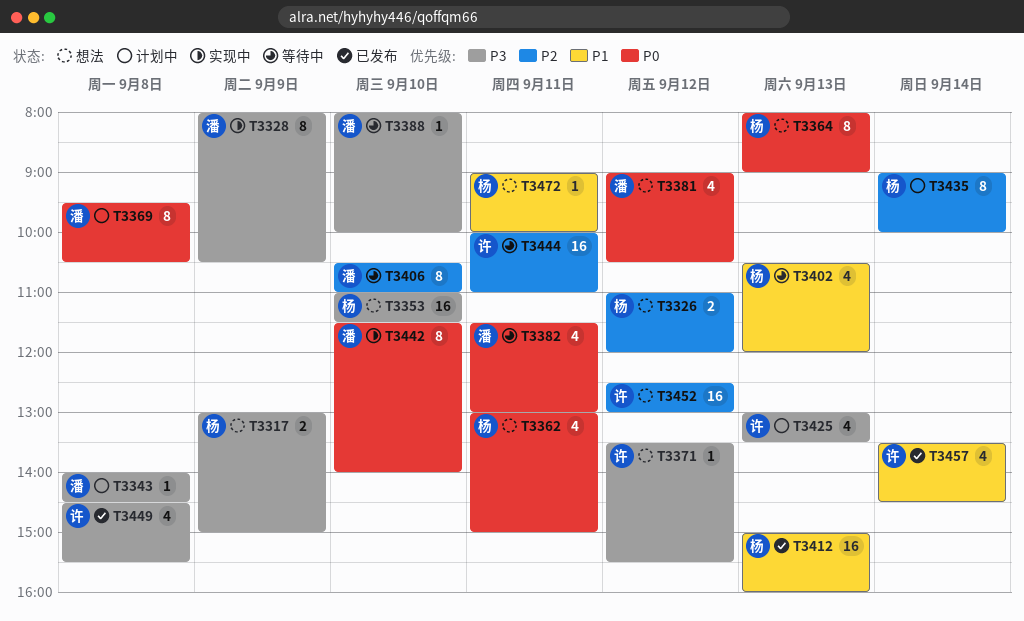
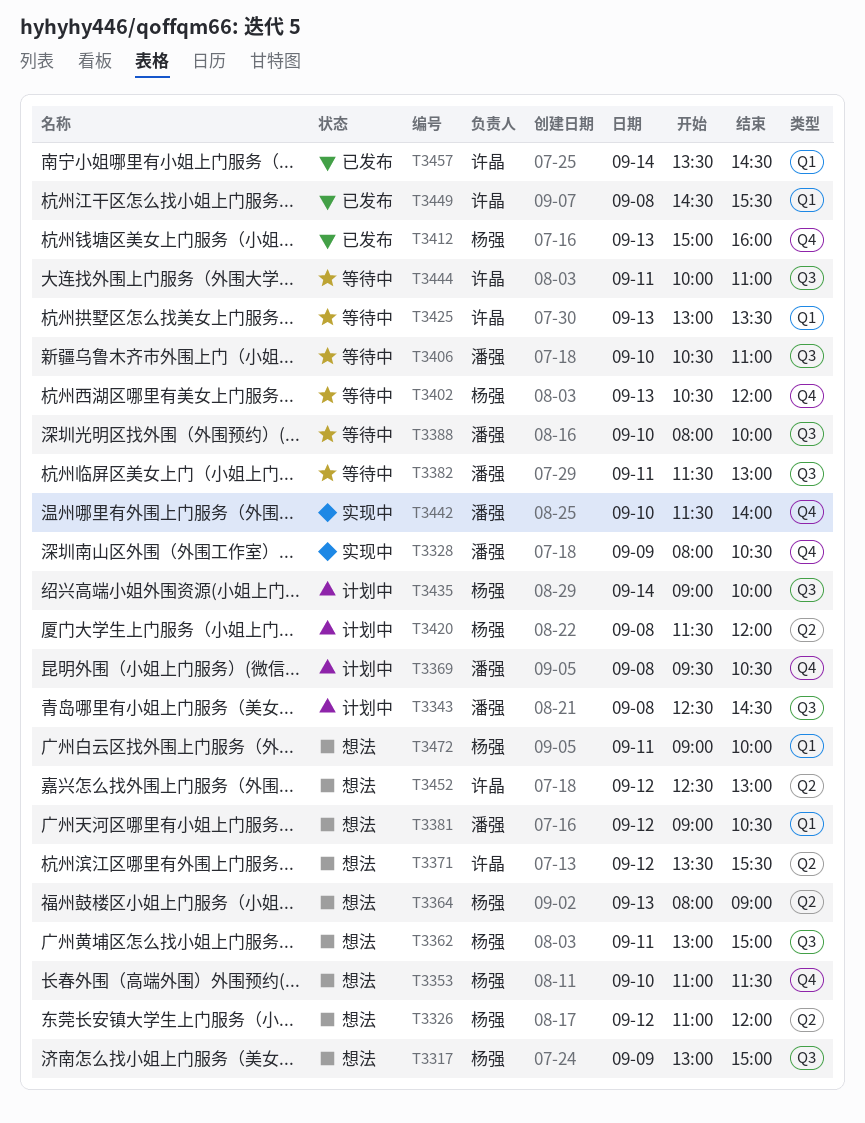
T3343, begins: 14:00 -> 12:30
T3420: none -> present
T3425, status: 计划中 -> 等待中

